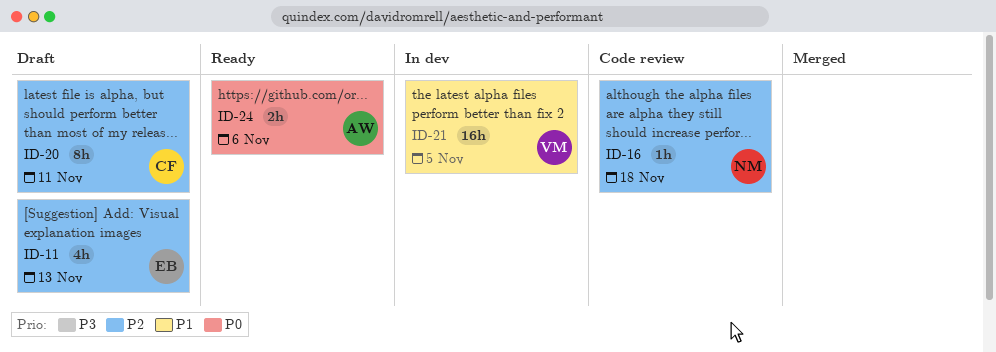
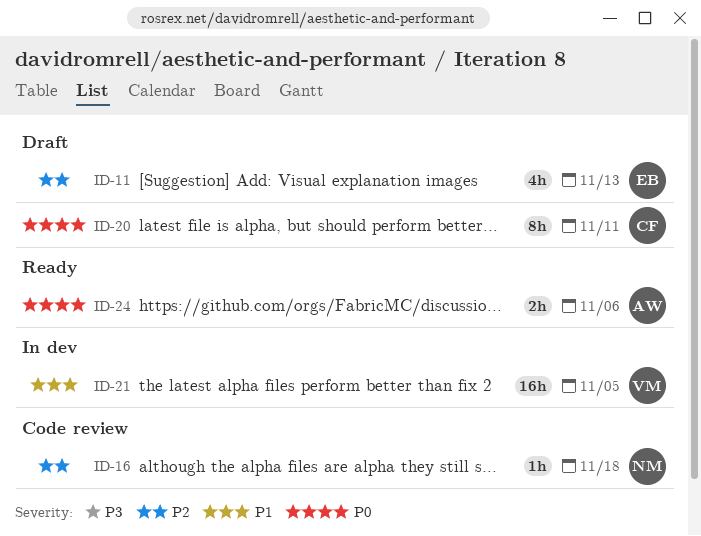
ID-20, priority: P2 -> P0

